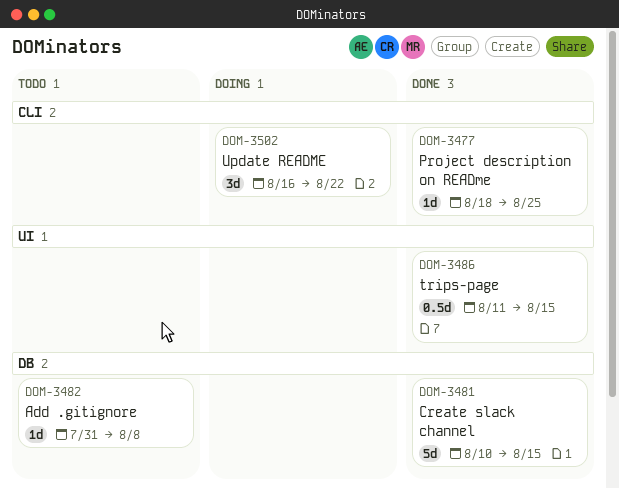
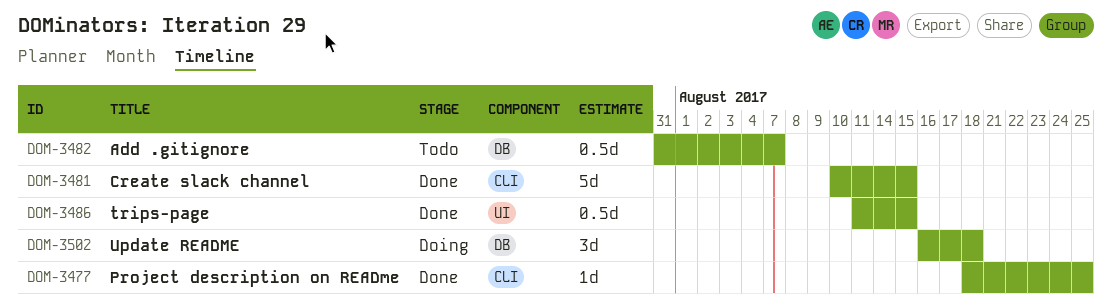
DOM-3481, label: DB -> CLI
DOM-3482, estimate: 1d -> 0.5d
DOM-3482, due: Aug 8 -> Aug 7
DOM-3502, label: CLI -> DB
DOM-3502, due: Aug 22 -> Aug 18

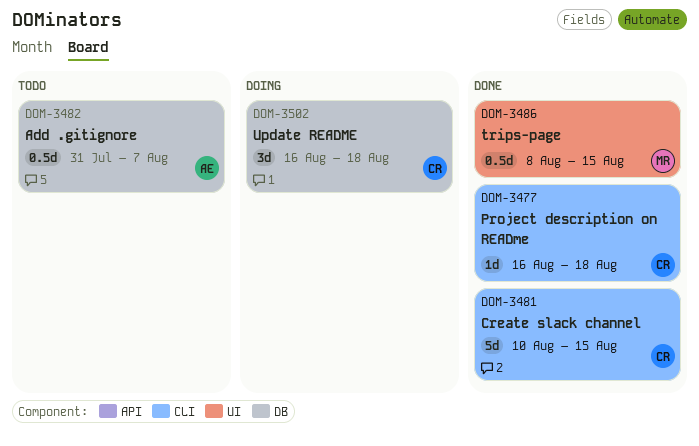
DOM-3477, start: Aug 18 -> Aug 16
DOM-3477, due: Aug 25 -> Aug 18
DOM-3486, start: Aug 11 -> Aug 8

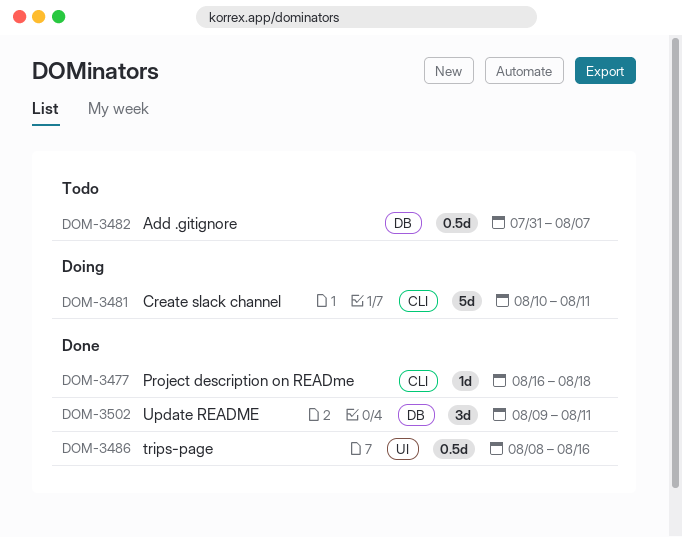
DOM-3481, status: Done -> Doing
DOM-3481, due: Aug 15 -> Aug 11
DOM-3486, due: Aug 15 -> Aug 16
DOM-3502, status: Doing -> Done
DOM-3502, start: Aug 16 -> Aug 9
DOM-3502, due: Aug 18 -> Aug 11

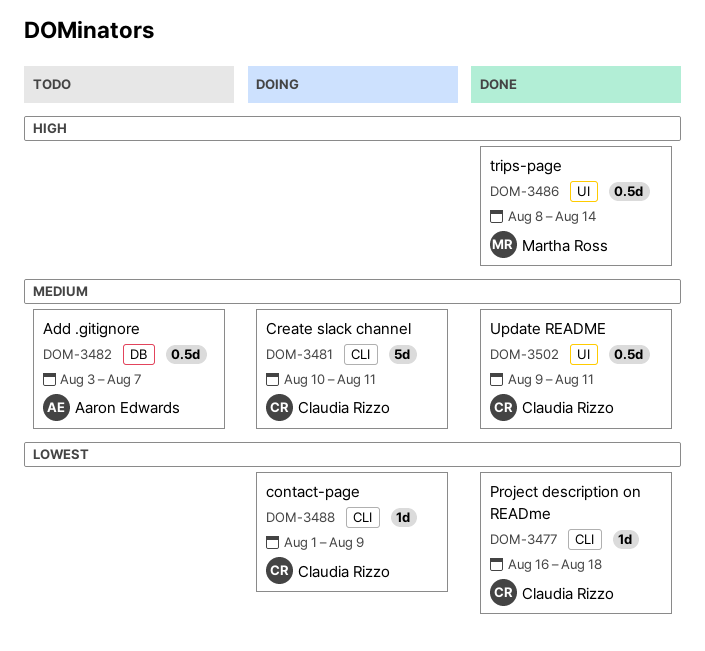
DOM-3482, start: Jul 31 -> Aug 3
DOM-3486, due: Aug 16 -> Aug 14
DOM-3488: none -> present
DOM-3502, label: DB -> UI
DOM-3502, estimate: 3d -> 0.5d

